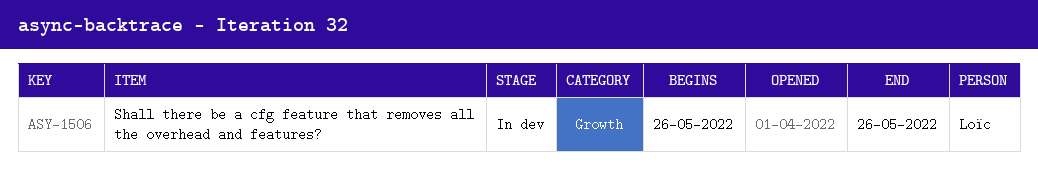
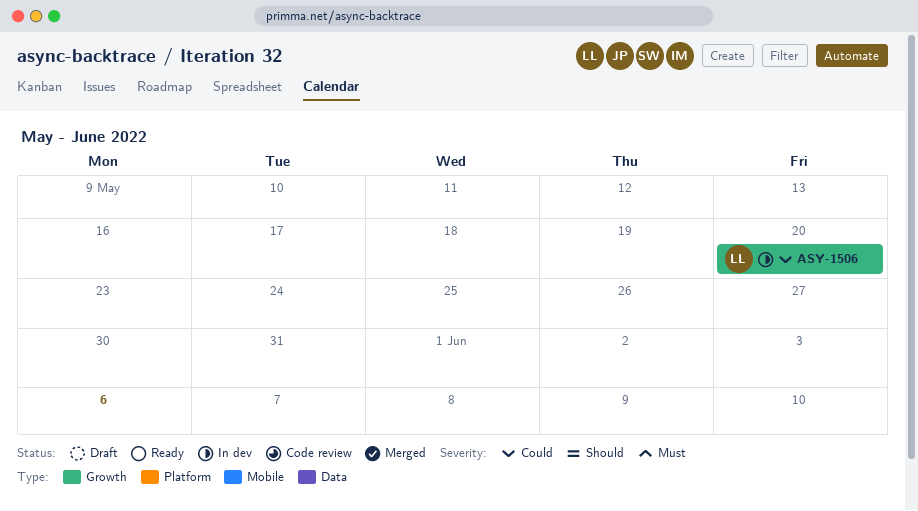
ASY-1506, start: May 26 -> May 20
ASY-1506, due: May 26 -> May 20

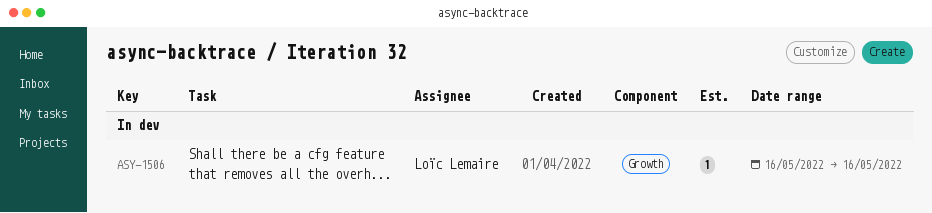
ASY-1506, start: May 20 -> May 16
ASY-1506, due: May 20 -> May 16

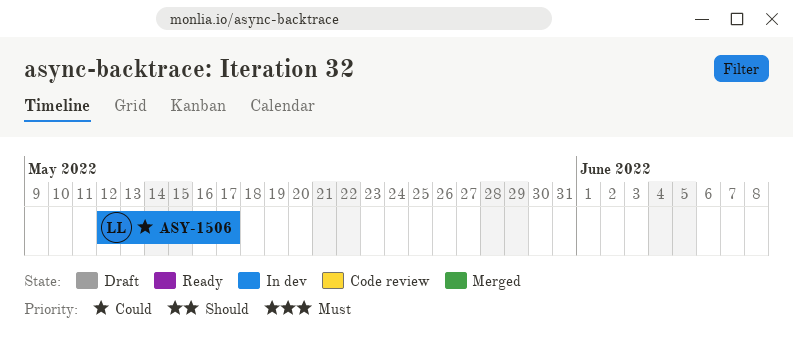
ASY-1506, start: May 16 -> May 12
ASY-1506, due: May 16 -> May 17

